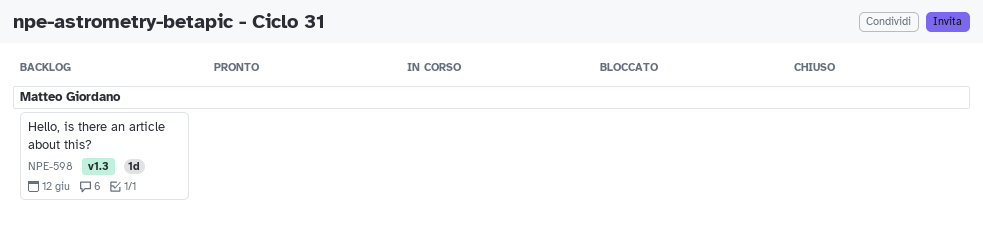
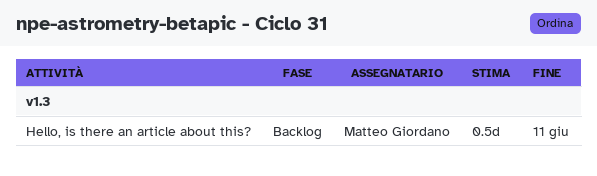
Hello, is there an article about this?, estimate: 1d -> 0.5d
Hello, is there an article about this?, due: Jun 12 -> Jun 11

